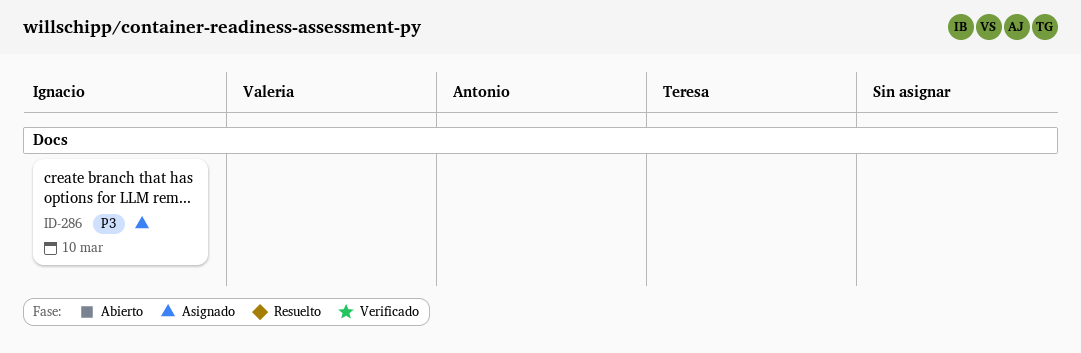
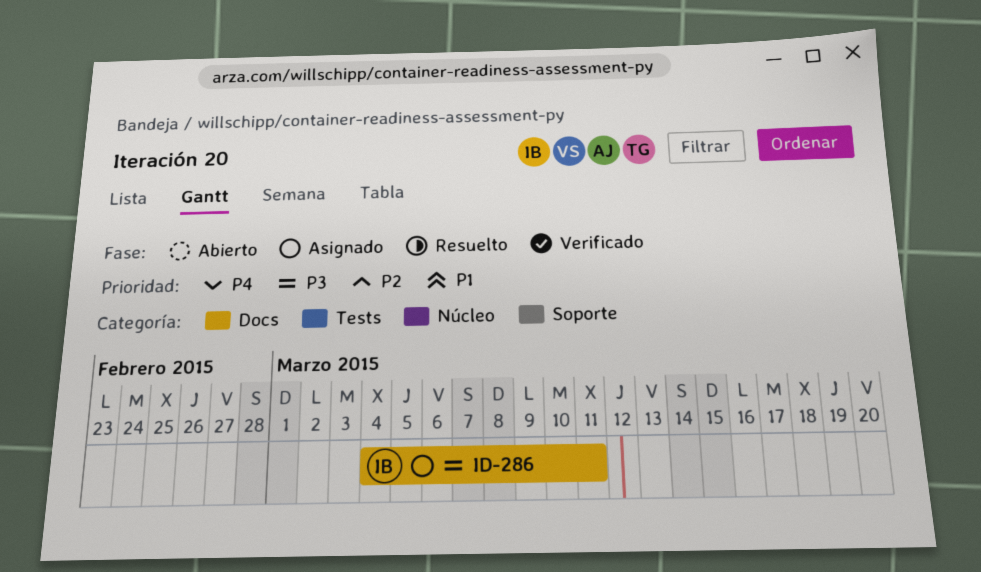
ID-286, due: Mar 10 -> Mar 11

